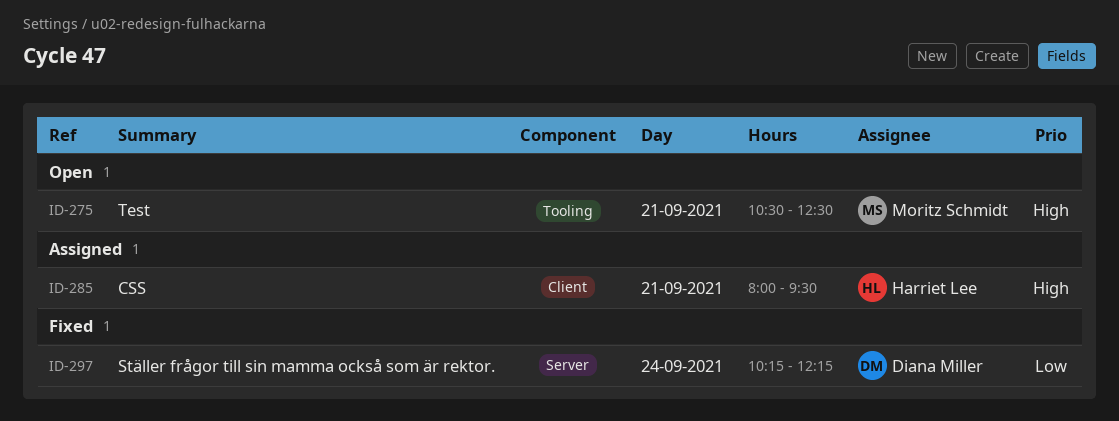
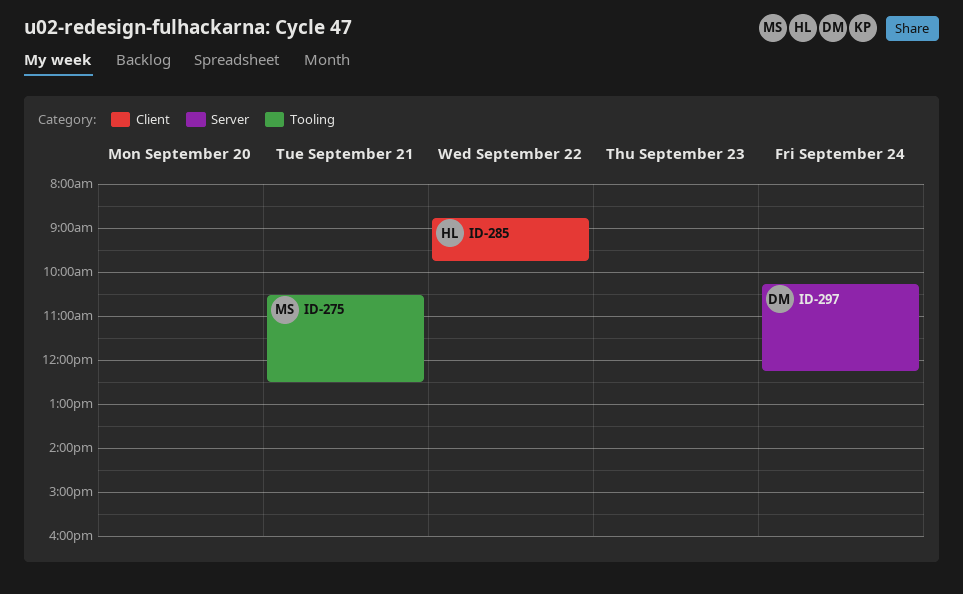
ID-285, day: Sep 21 -> Sep 22
ID-285, begins: 08:00 -> 08:45
ID-285, ends: 09:30 -> 09:45

